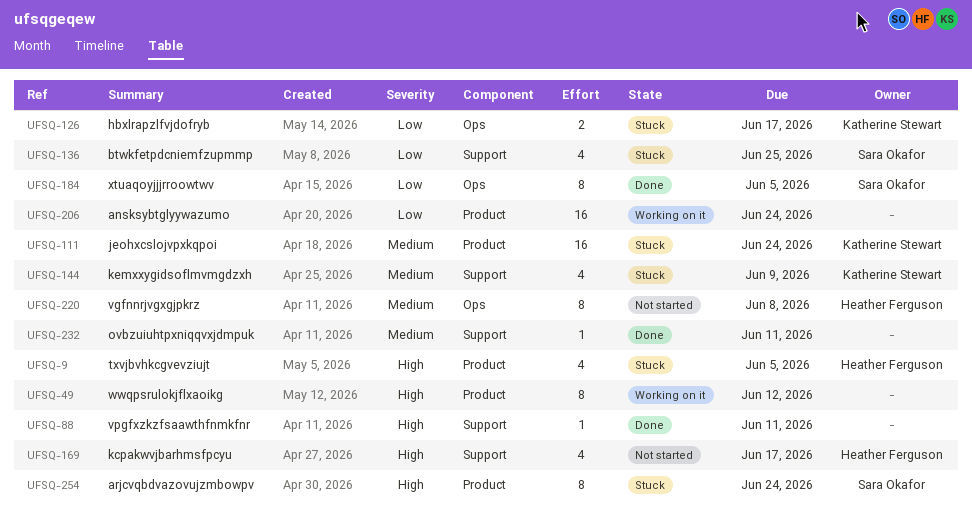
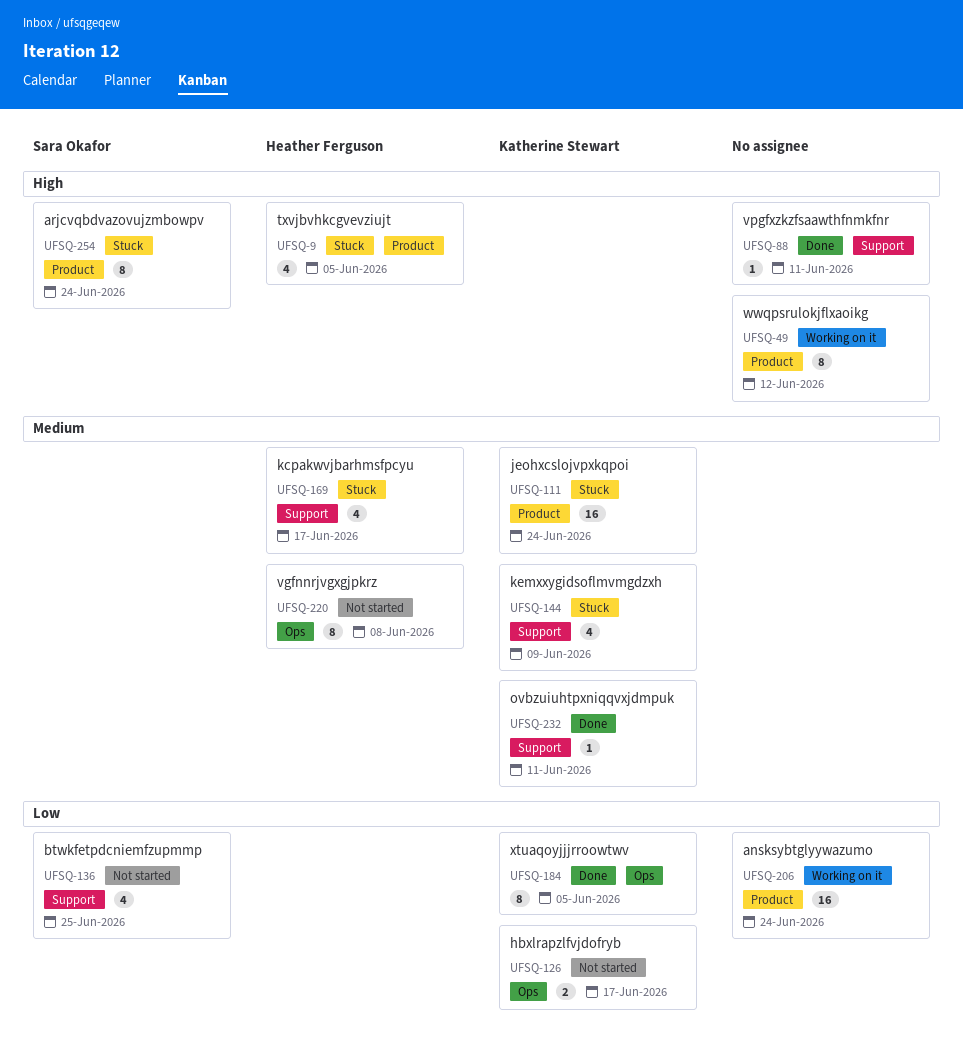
UFSQ-126, status: Stuck -> Not started
UFSQ-136, status: Stuck -> Not started
UFSQ-169, status: Not started -> Stuck
UFSQ-169, priority: High -> Medium
UFSQ-184, owner: Sara Okafor -> Katherine Stewart
UFSQ-232, owner: none -> Katherine Stewart

